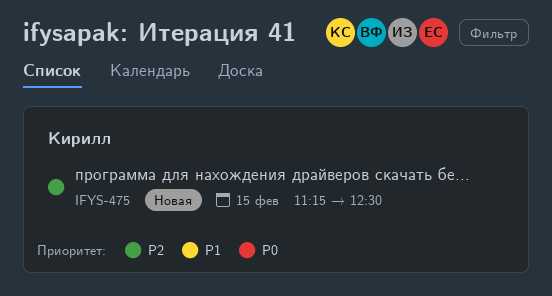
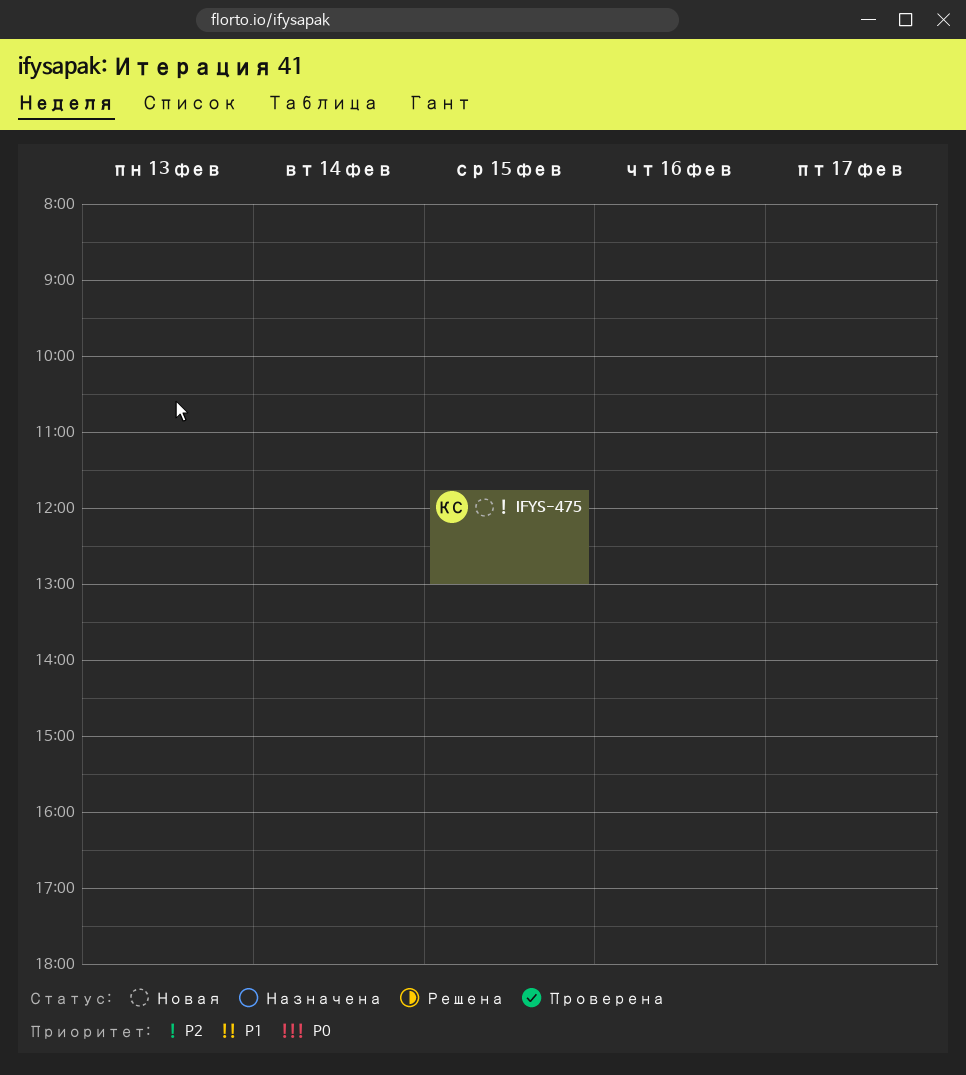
IFYS-475, begins: 11:15 -> 11:45
IFYS-475, ends: 12:30 -> 13:00

